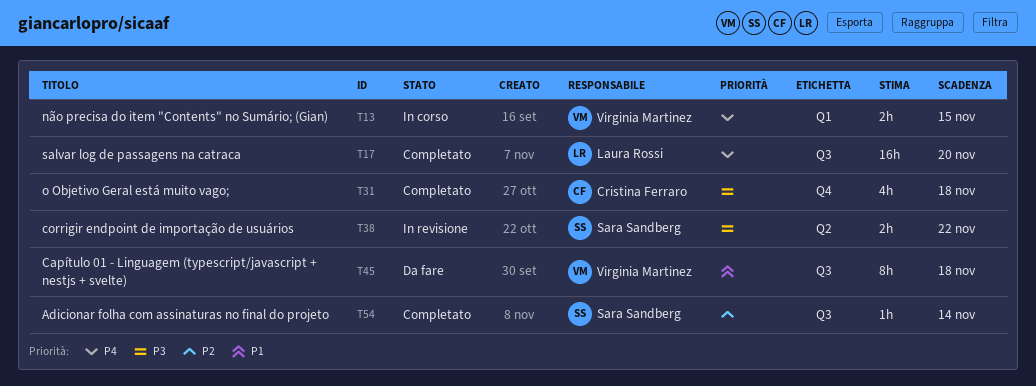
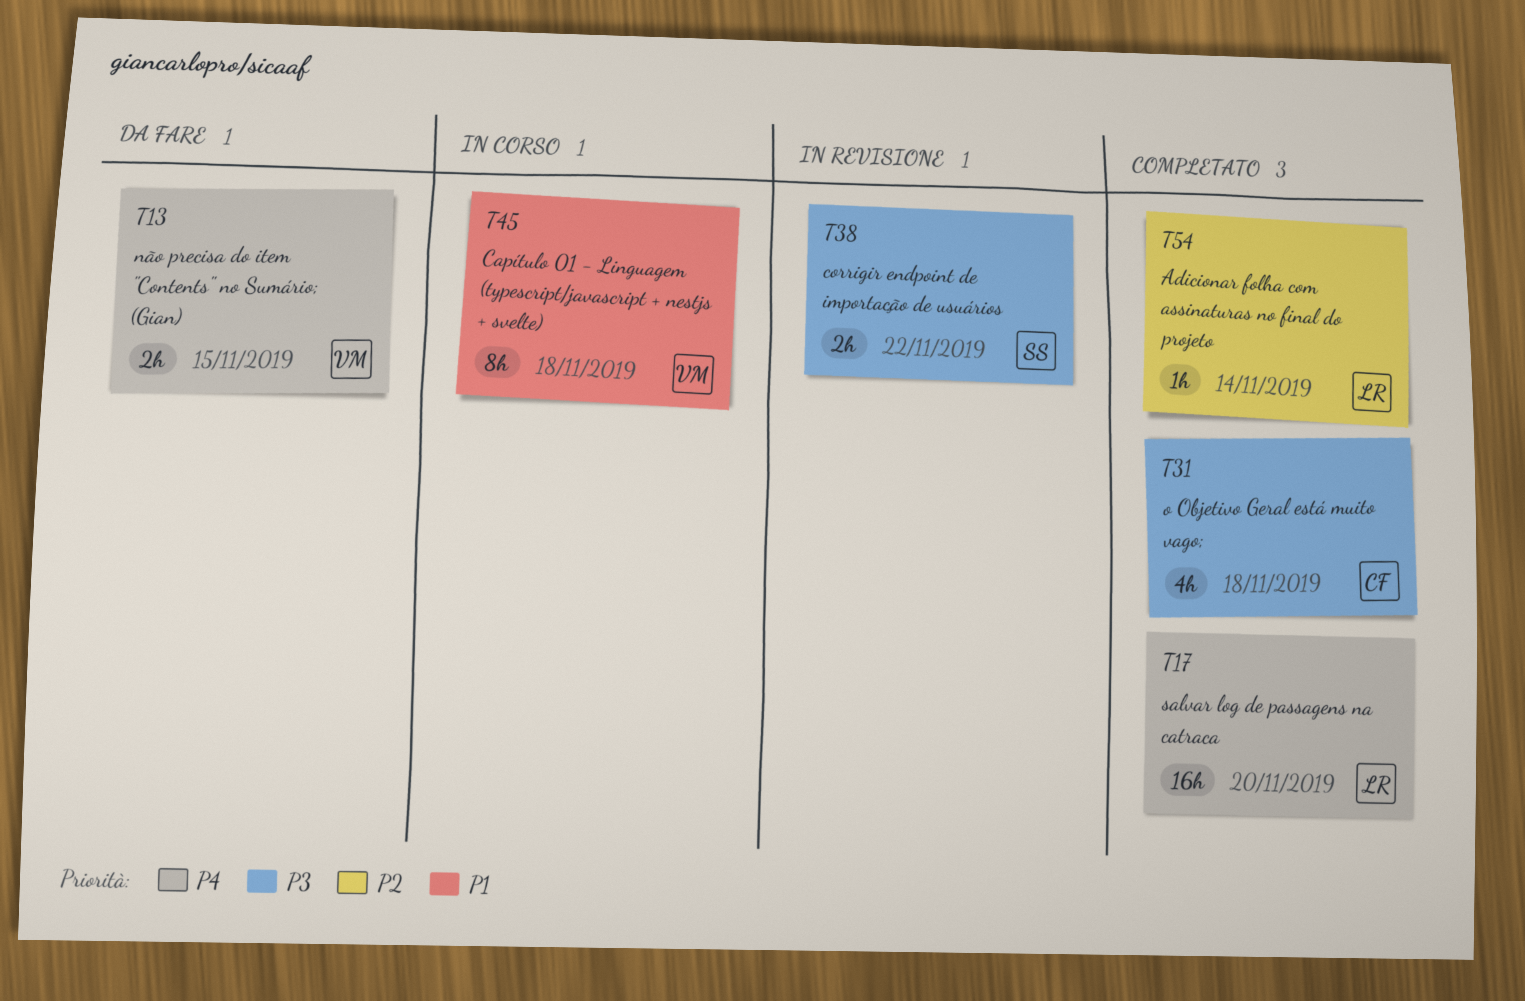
T13, status: In corso -> Da fare
T45, status: Da fare -> In corso
T54, owner: Sara Sandberg -> Laura Rossi

